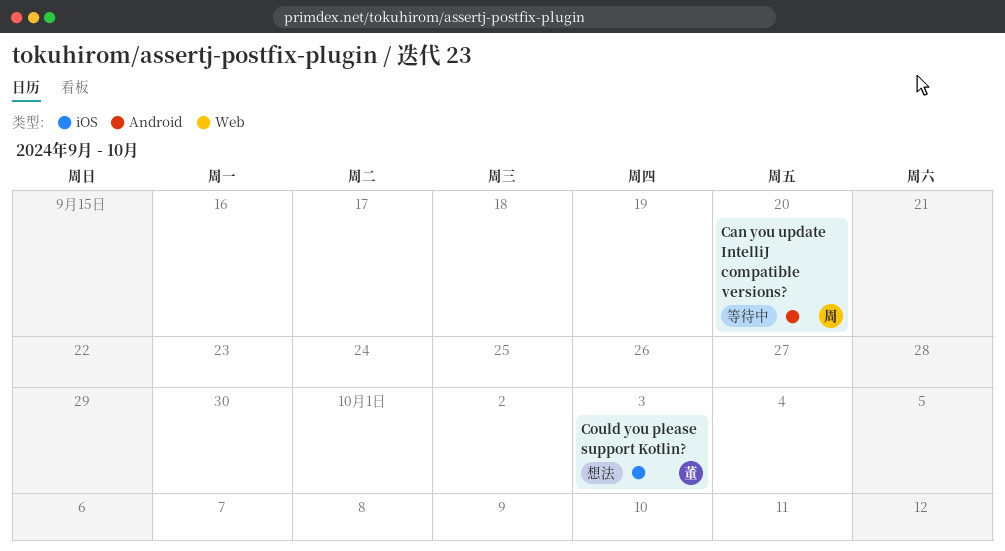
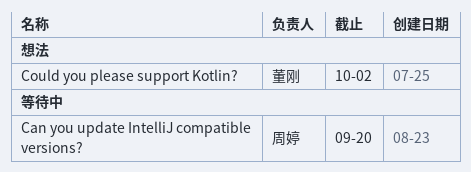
Could you please support Kotlin?, due: Oct 3 -> Oct 2

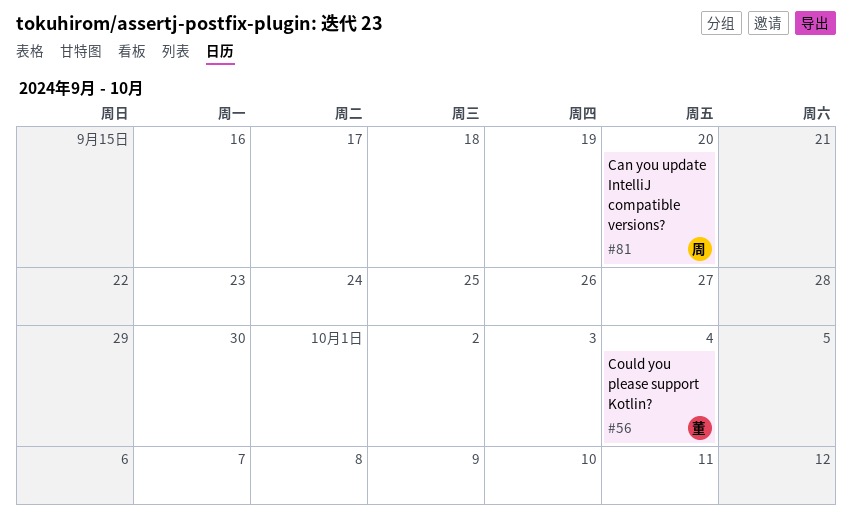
Could you please support Kotlin?, due: Oct 2 -> Oct 4

